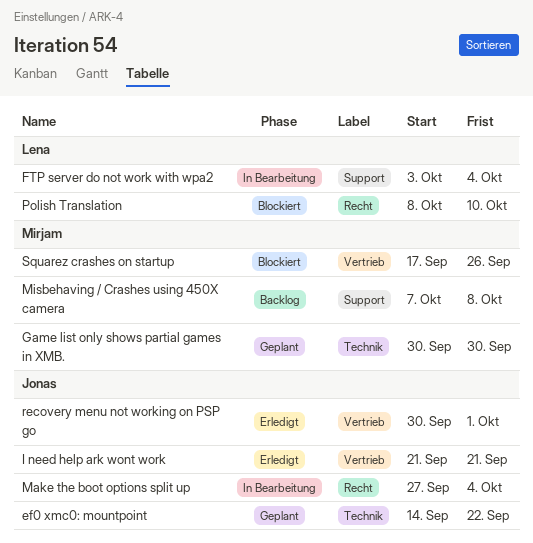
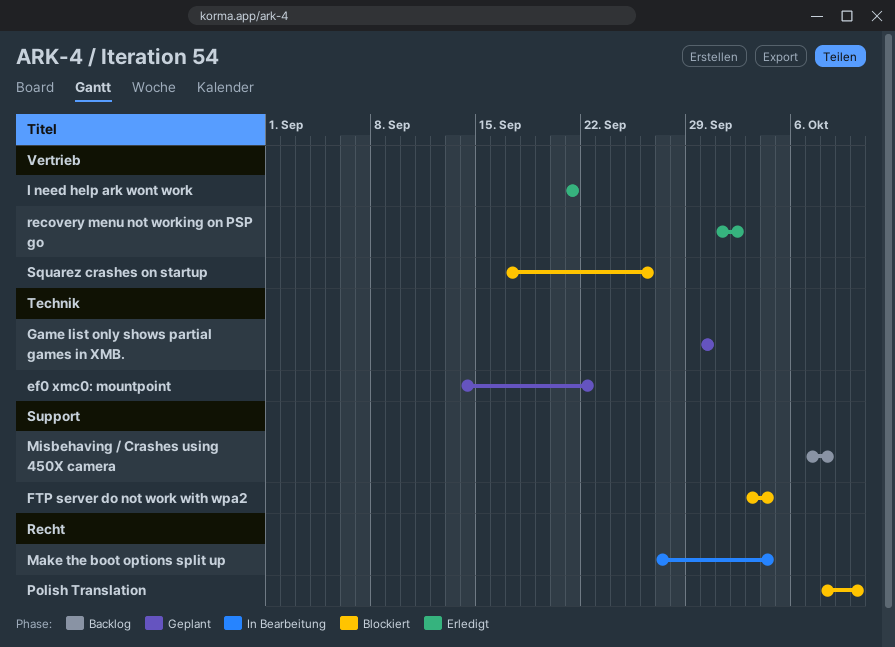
FTP server do not work with wpa2, status: In Bearbeitung -> Blockiert
recovery menu not working on PSP go, start: Sep 30 -> Oct 1
recovery menu not working on PSP go, due: Oct 1 -> Oct 2

